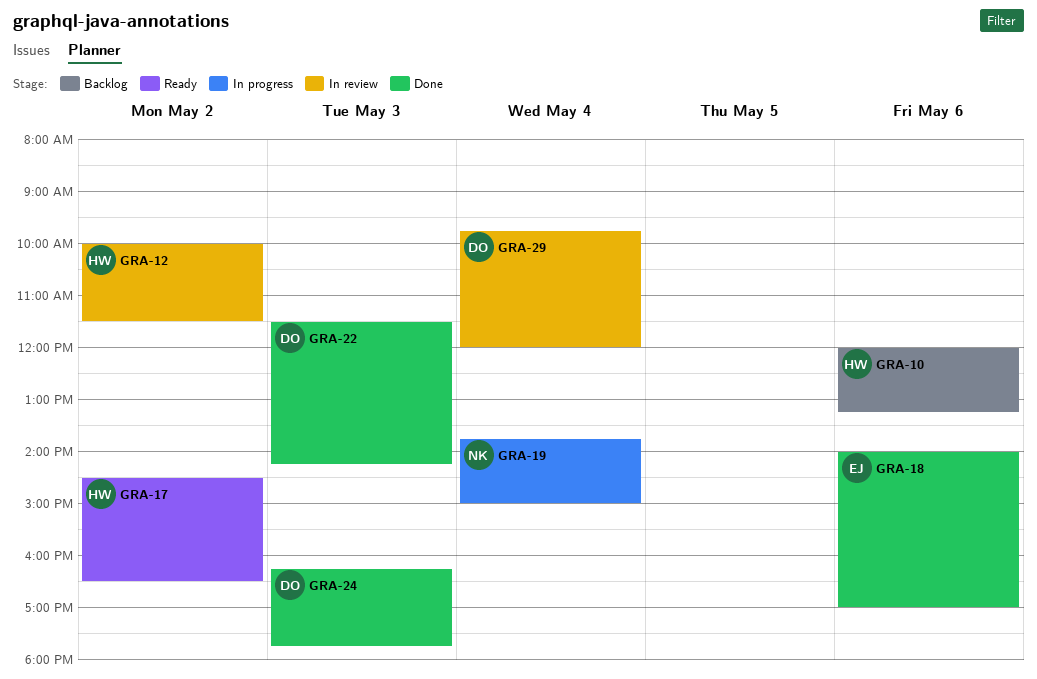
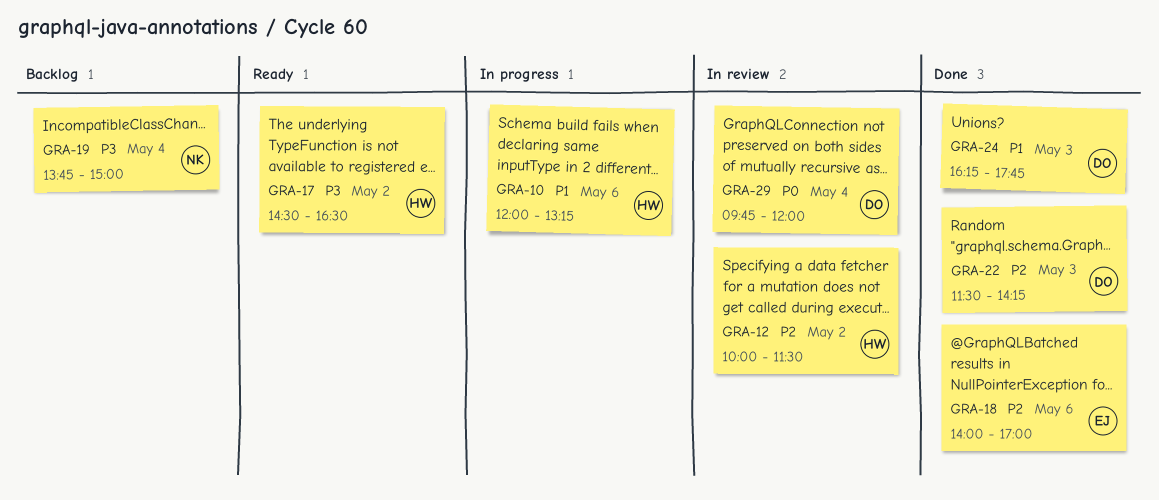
GRA-10, status: Backlog -> In progress
GRA-19, status: In progress -> Backlog

